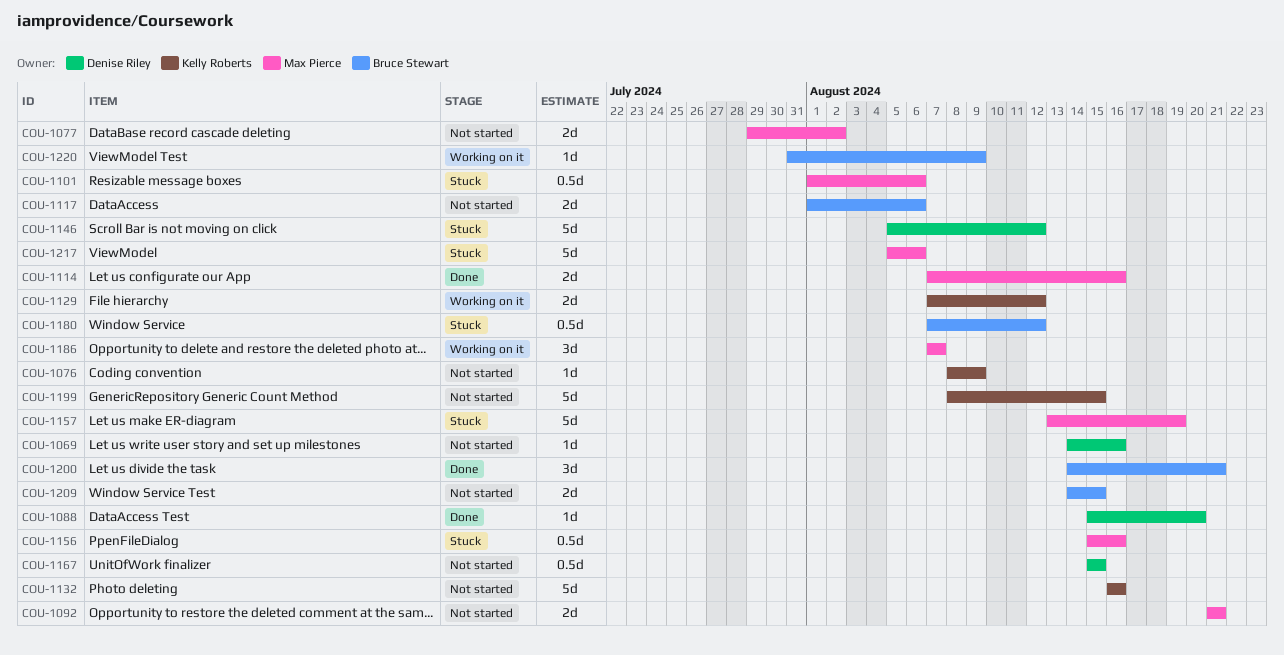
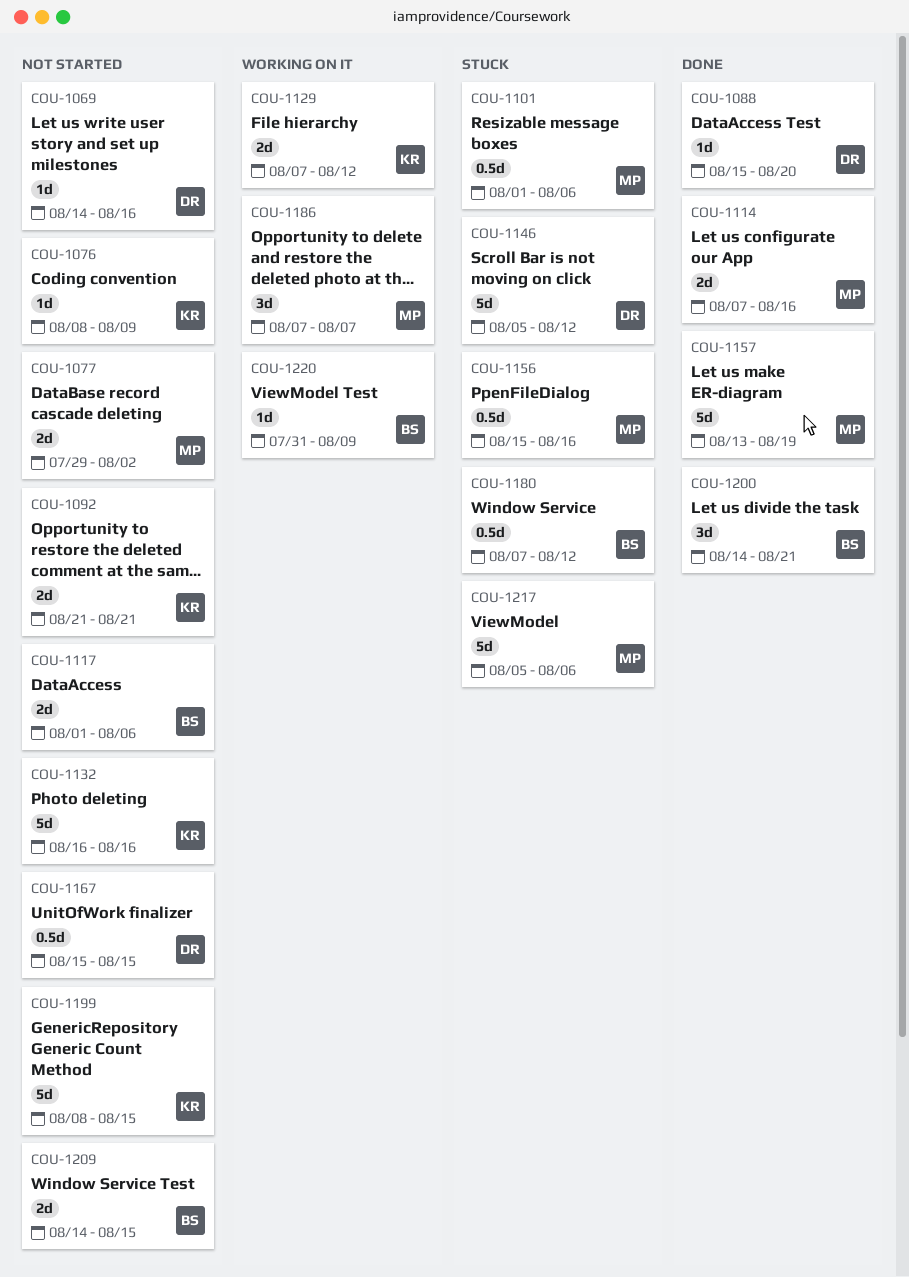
COU-1092, owner: Max Pierce -> Kelly Roberts
COU-1157, status: Stuck -> Done

